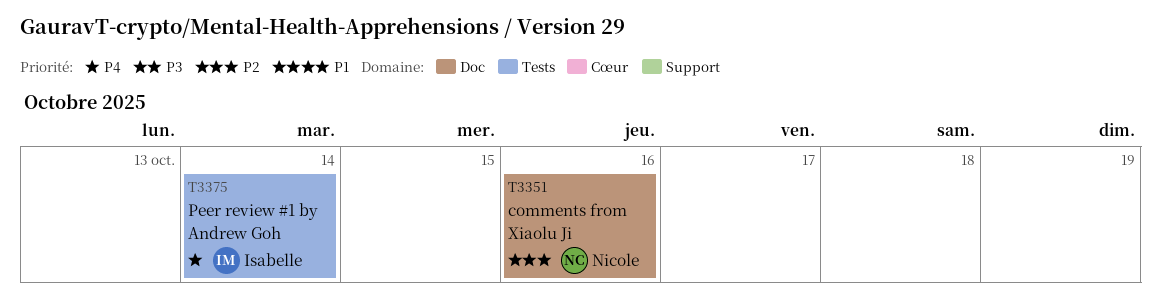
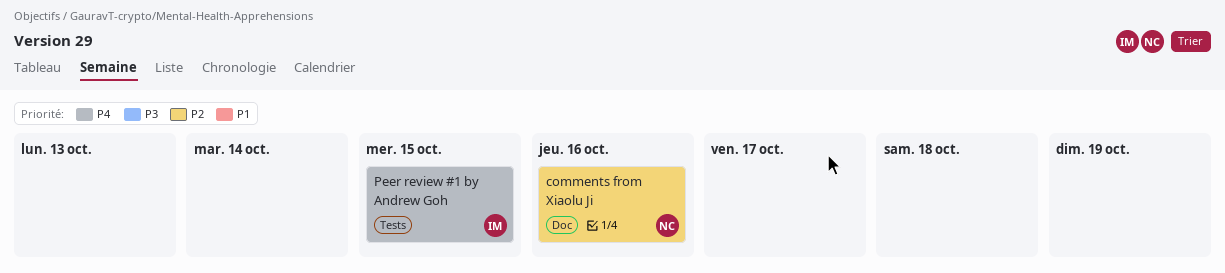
Peer review #1 by Andrew Goh, due: Oct 14 -> Oct 15

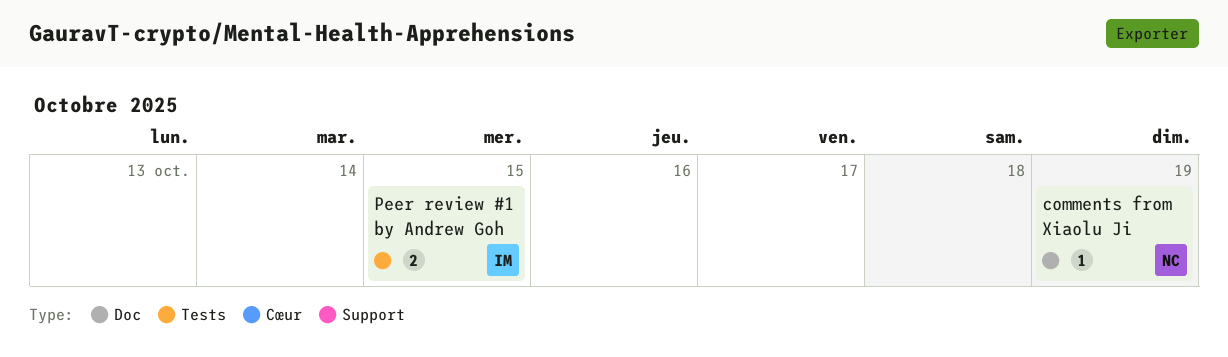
comments from Xiaolu Ji, due: Oct 16 -> Oct 19

